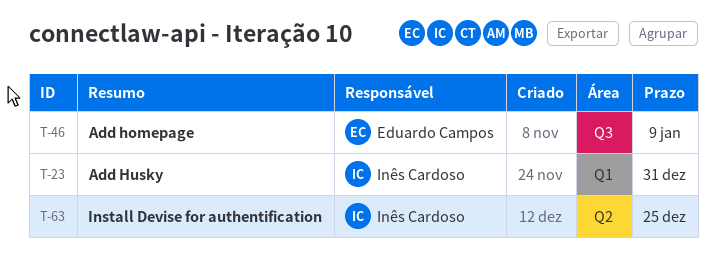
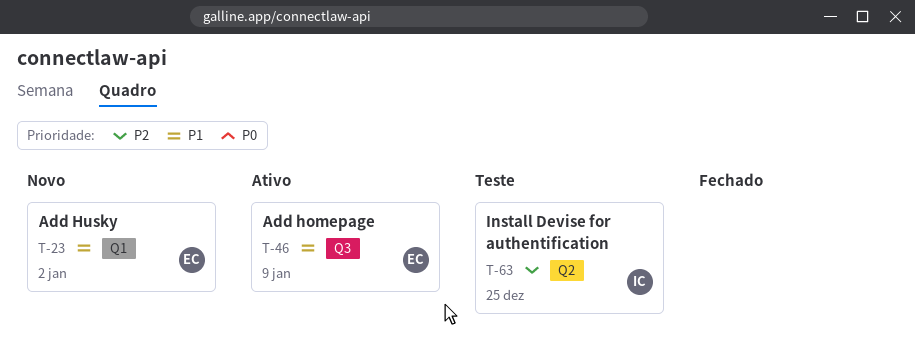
T-23, owner: Inês Cardoso -> Eduardo Campos
T-23, due: Dec 31 -> Jan 2

